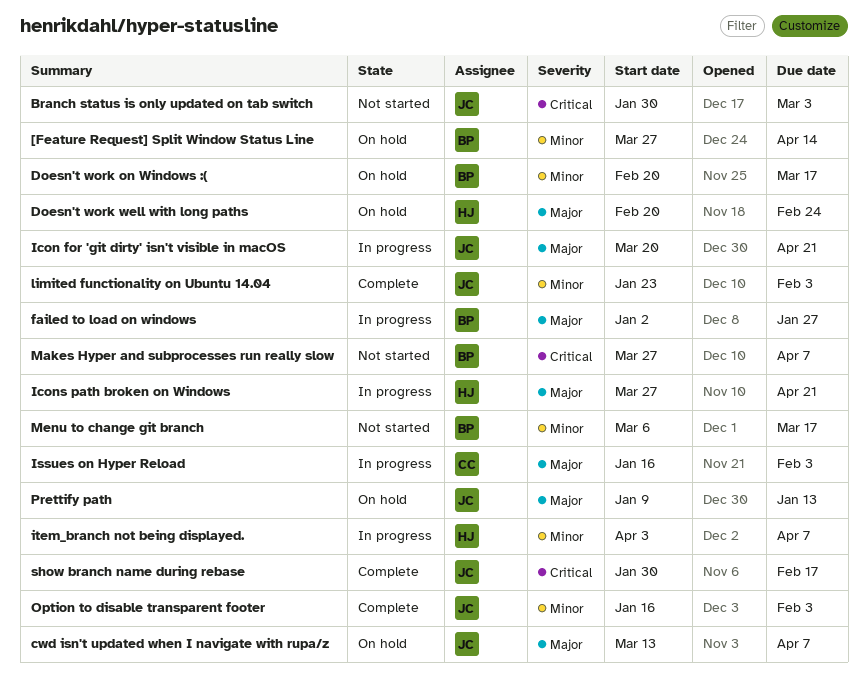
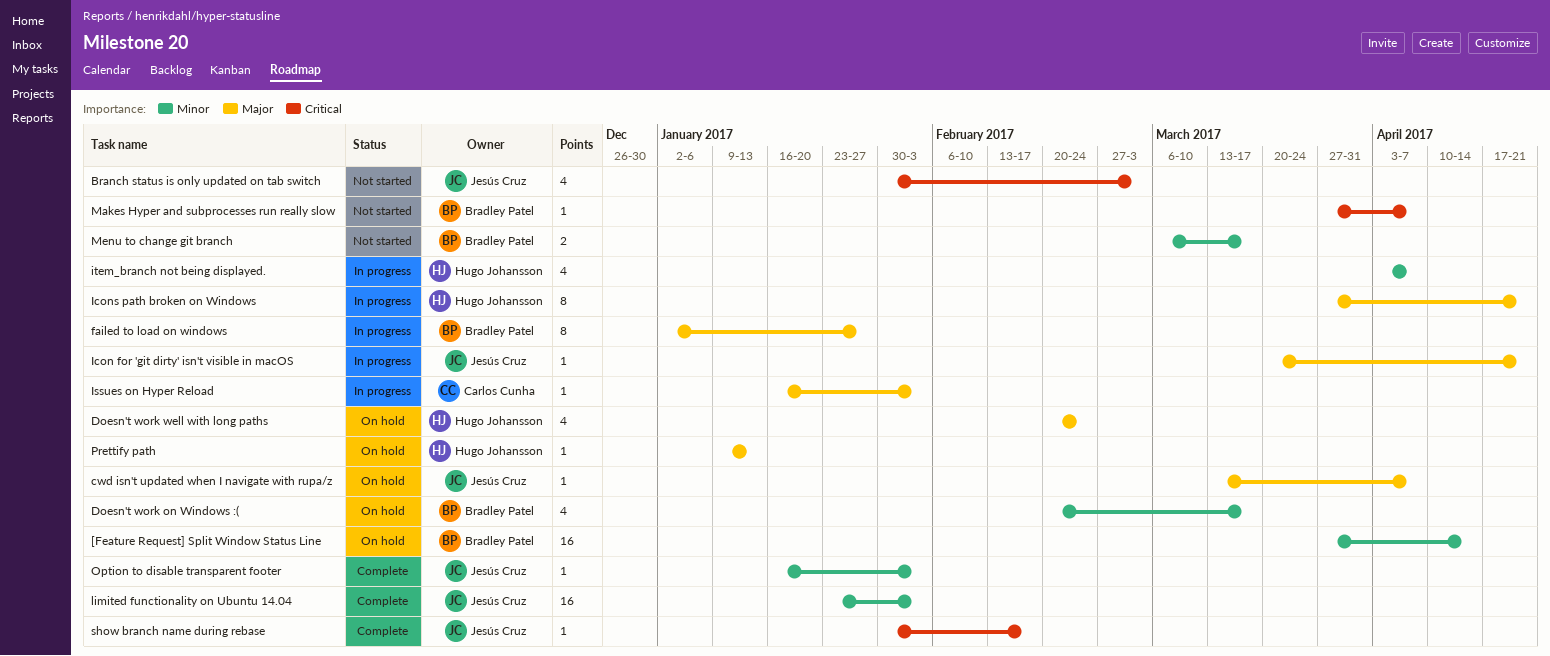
Prettify path, owner: Jesús Cruz -> Hugo Johansson

